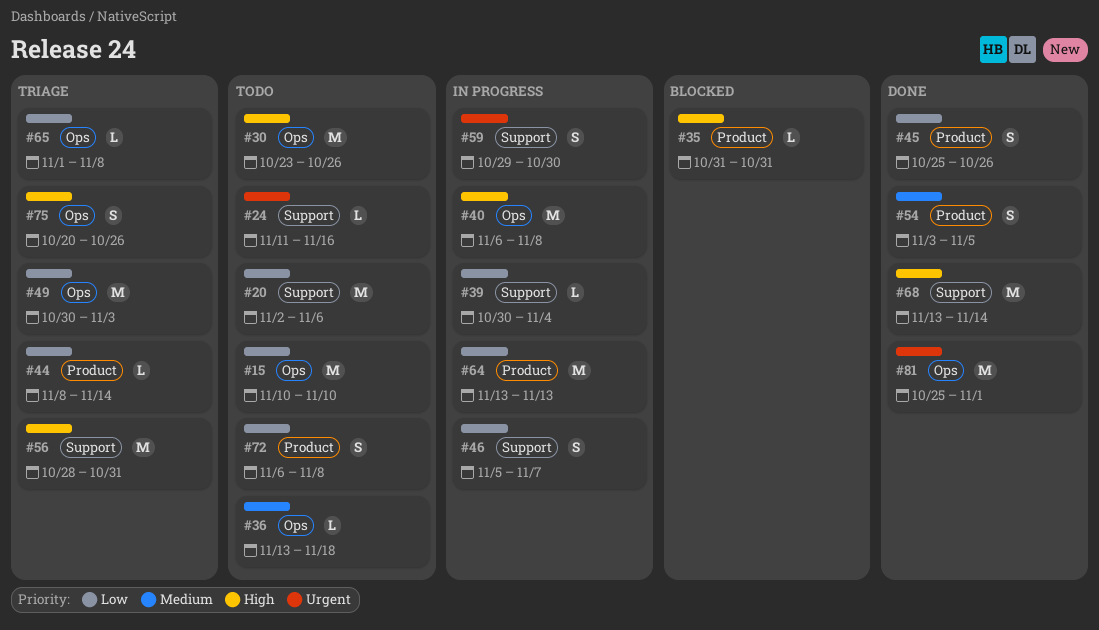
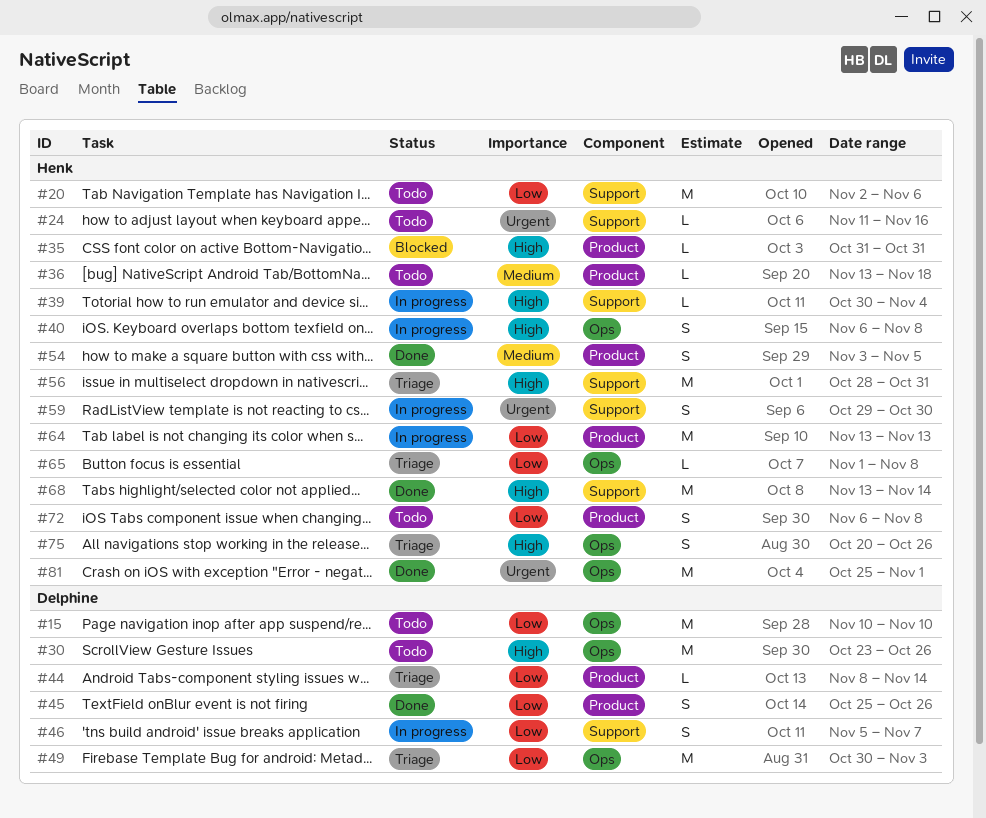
#36, label: Ops -> Product
#39, priority: Low -> High
#40, estimate: M -> S

